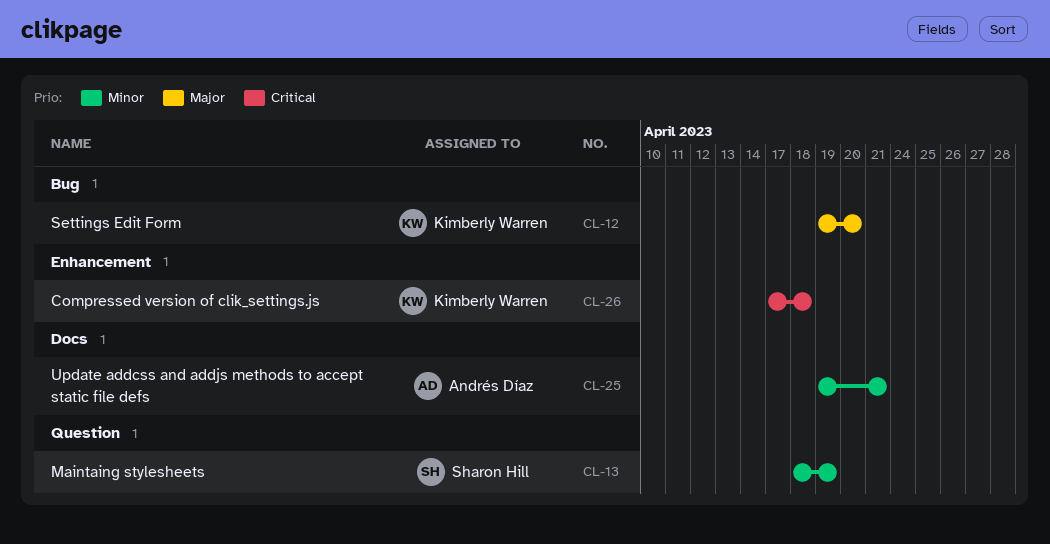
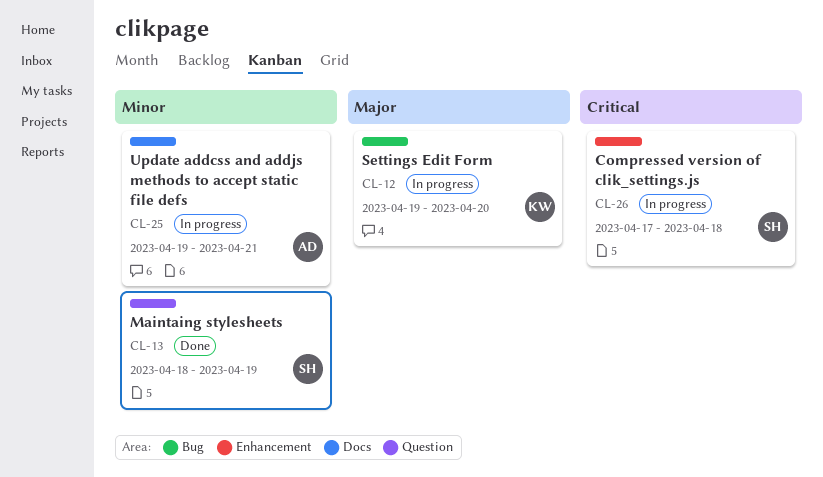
CL-26, owner: Kimberly Warren -> Sharon Hill

